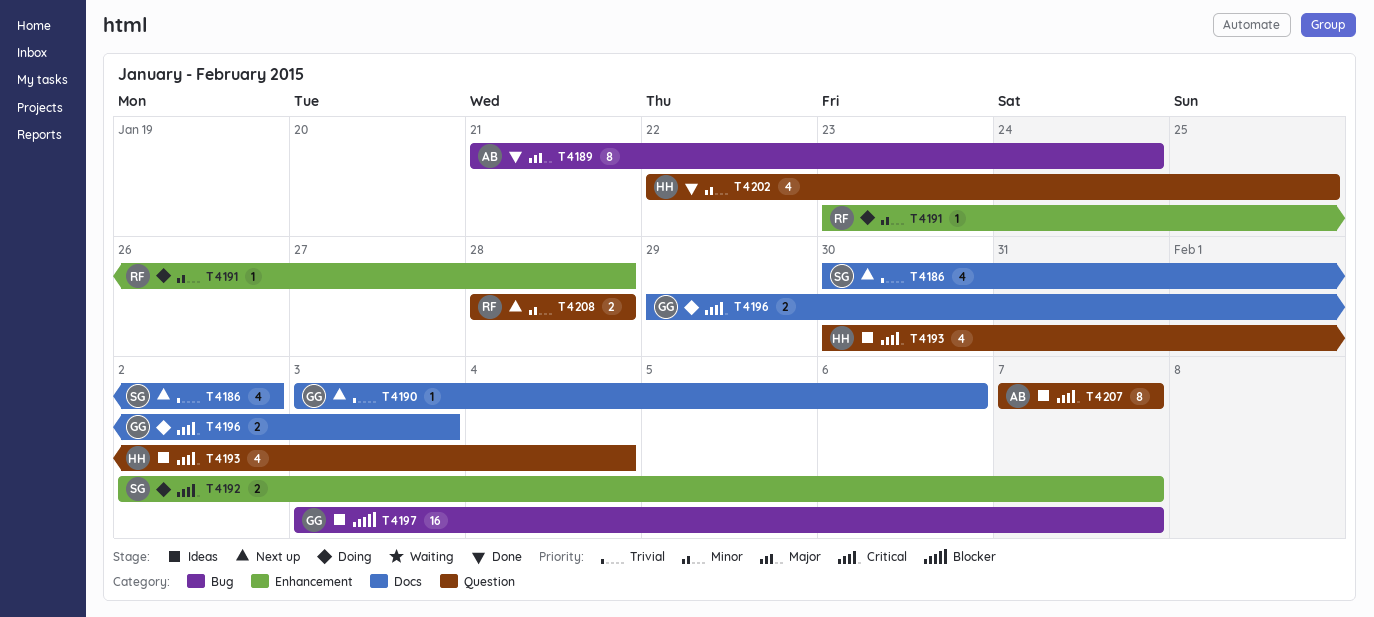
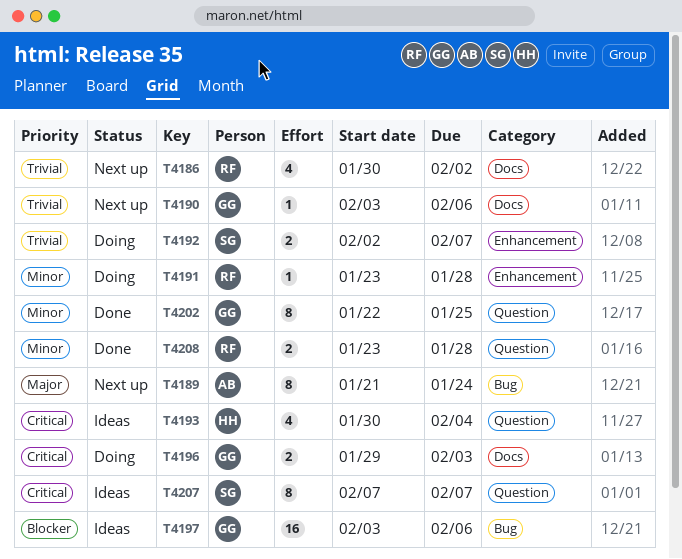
T4186, owner: SG -> RF
T4189, status: Done -> Next up
T4192, priority: Critical -> Trivial
T4197, due: Feb 7 -> Feb 6
T4202, owner: HH -> GG
T4202, estimate: 4 -> 8
T4207, owner: AB -> SG
T4208, status: Next up -> Done
T4208, start: Jan 28 -> Jan 23

